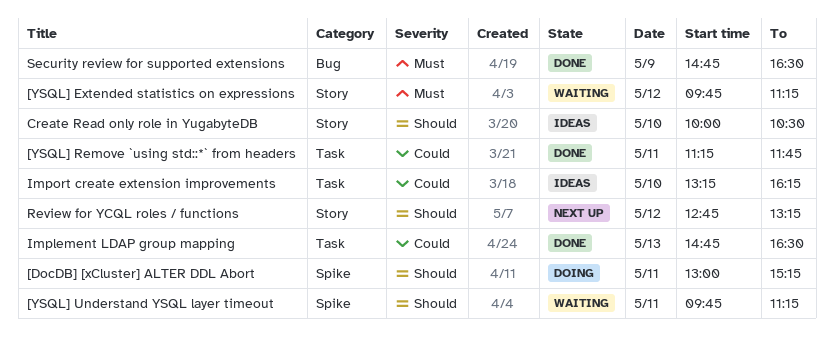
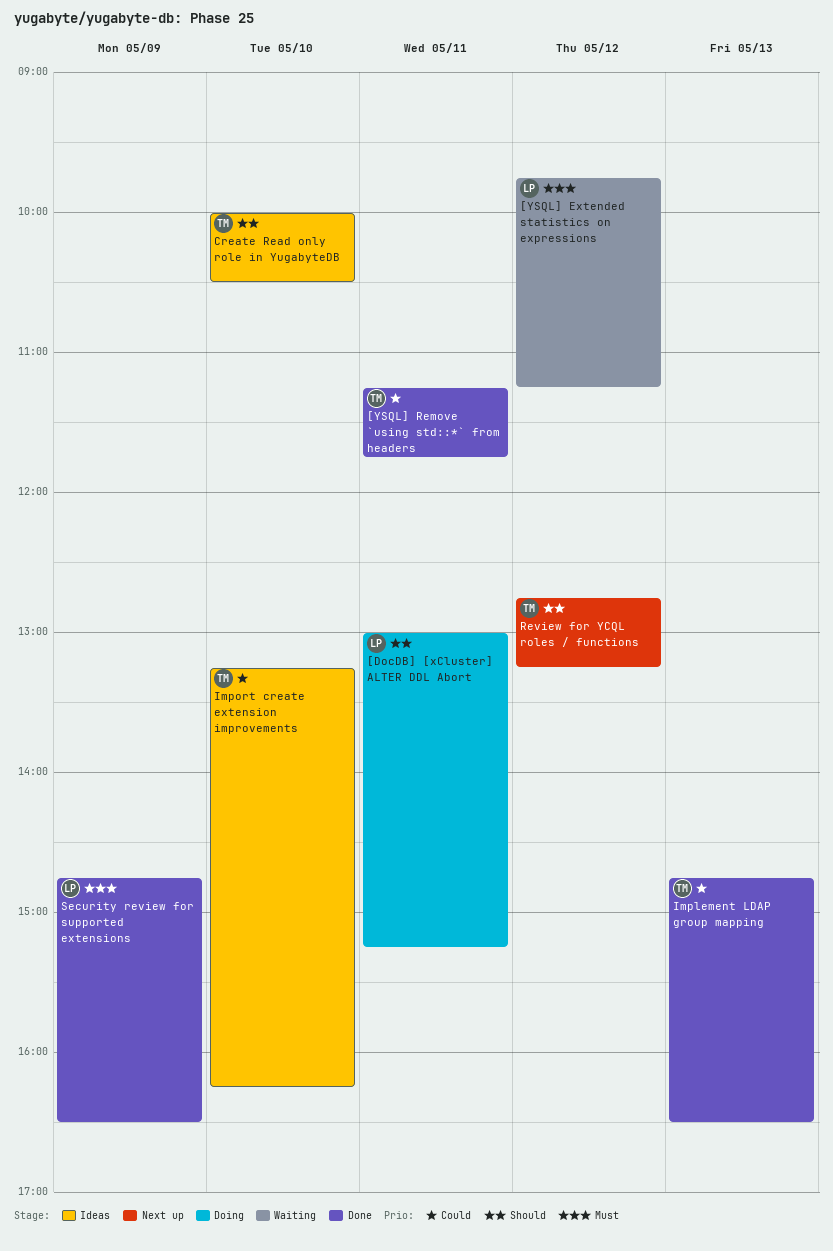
[YSQL] Understand YSQL layer timeout: present -> none

